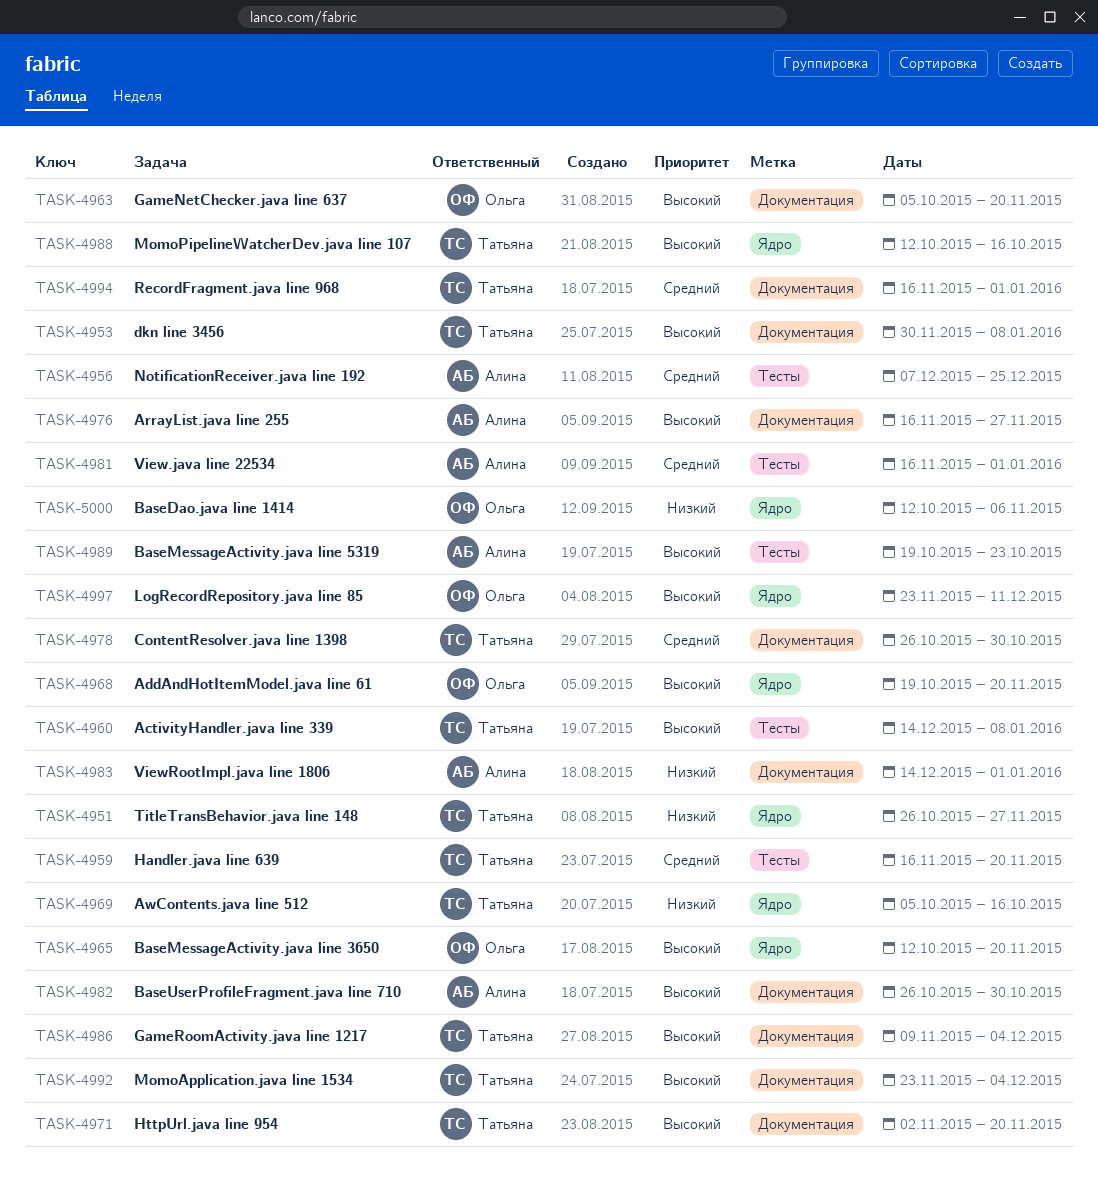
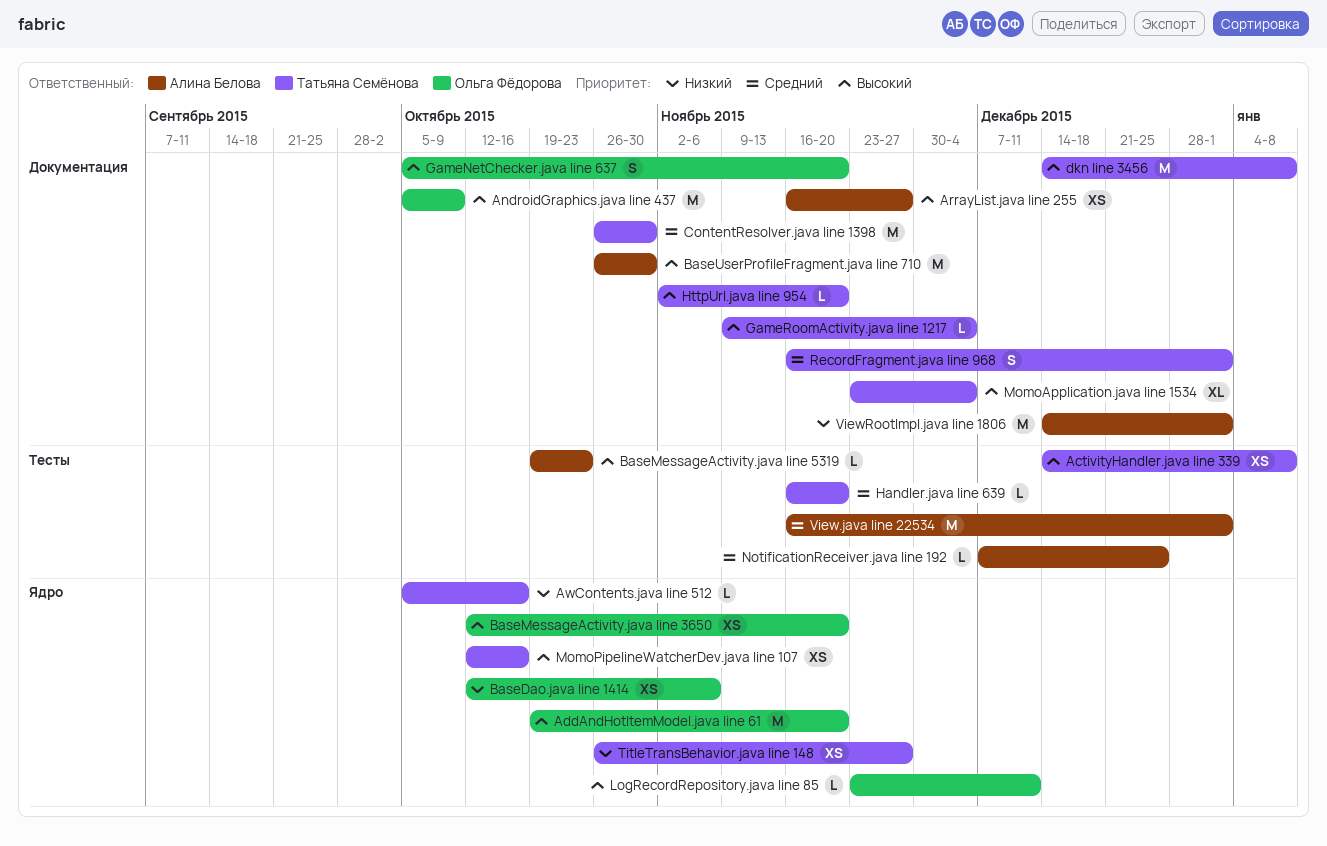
AndroidGraphics.java line 437: none -> present
dkn line 3456, start: Nov 30 -> Dec 14

